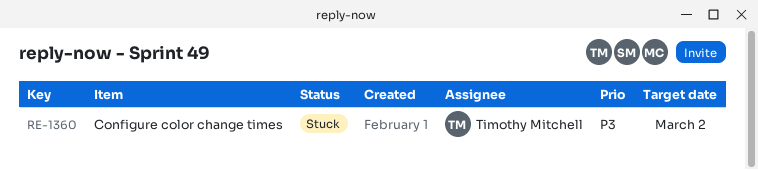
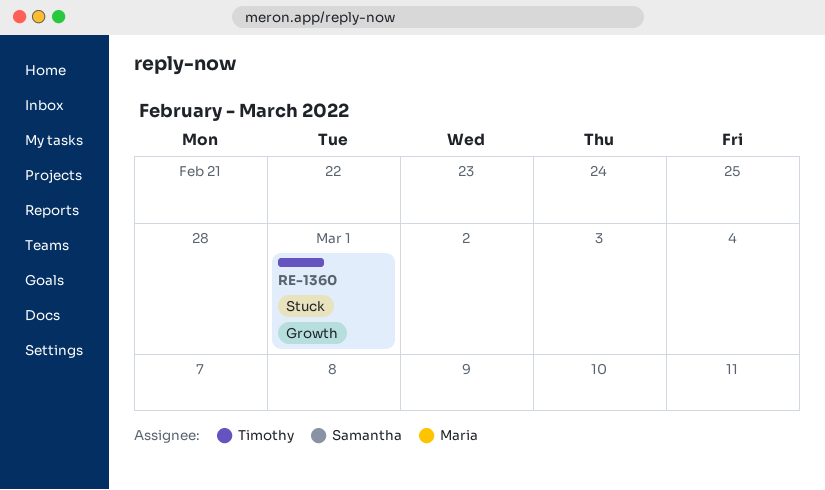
RE-1360, due: Mar 2 -> Mar 1

